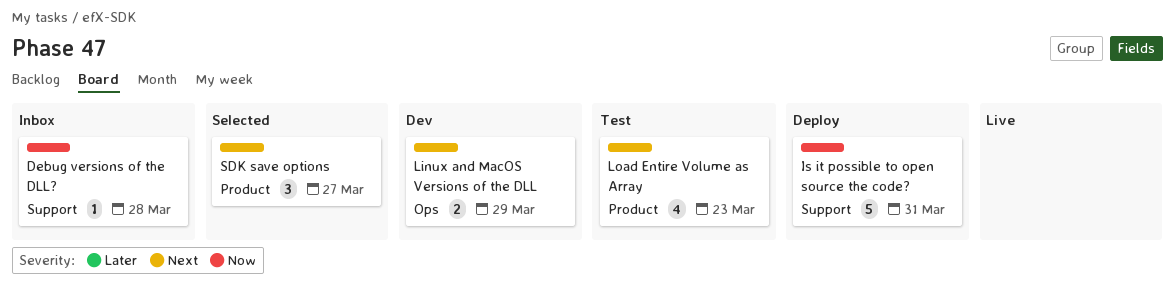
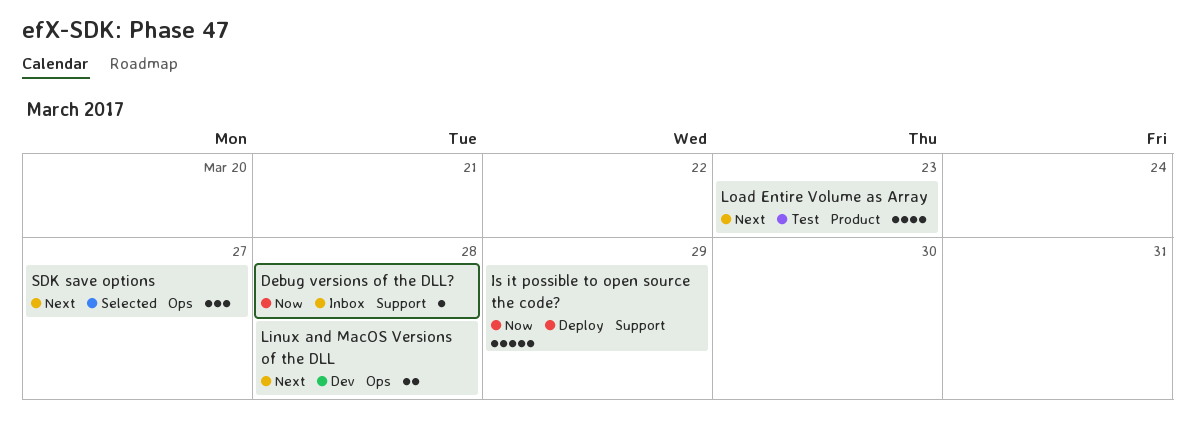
Is it possible to open source the code?, due: Mar 31 -> Mar 29
Linux and MacOS Versions of the DLL, due: Mar 29 -> Mar 28
SDK save options, label: Product -> Ops

